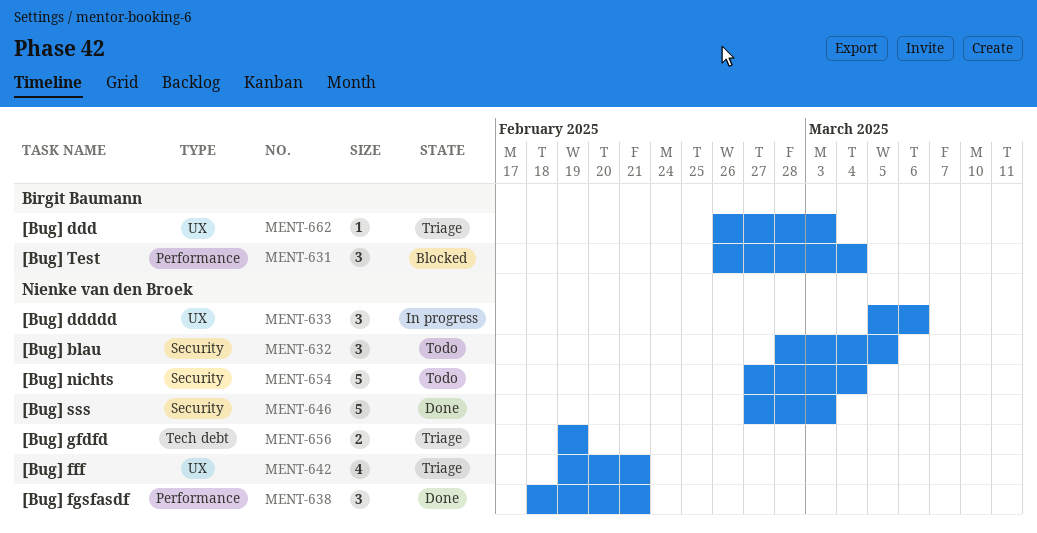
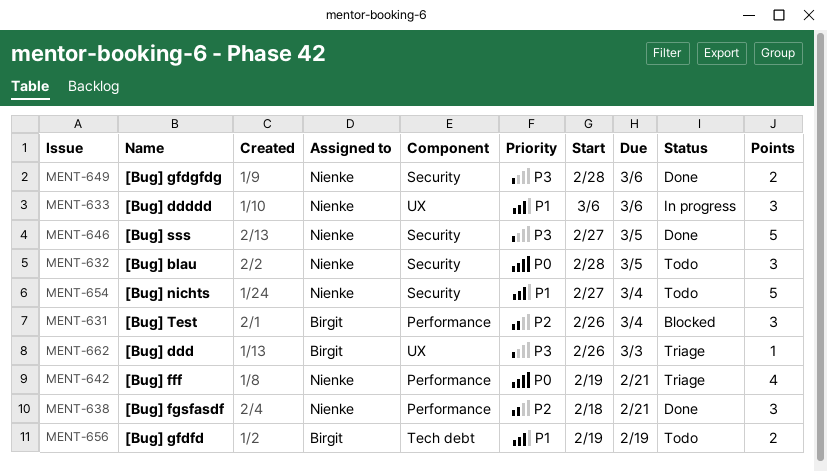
MENT-633, start: Mar 5 -> Mar 6
MENT-642, label: UX -> Performance
MENT-646, due: Mar 3 -> Mar 5
MENT-649: none -> present
MENT-656, status: Triage -> Todo
MENT-656, owner: Nienke van den Broek -> Birgit Baumann

